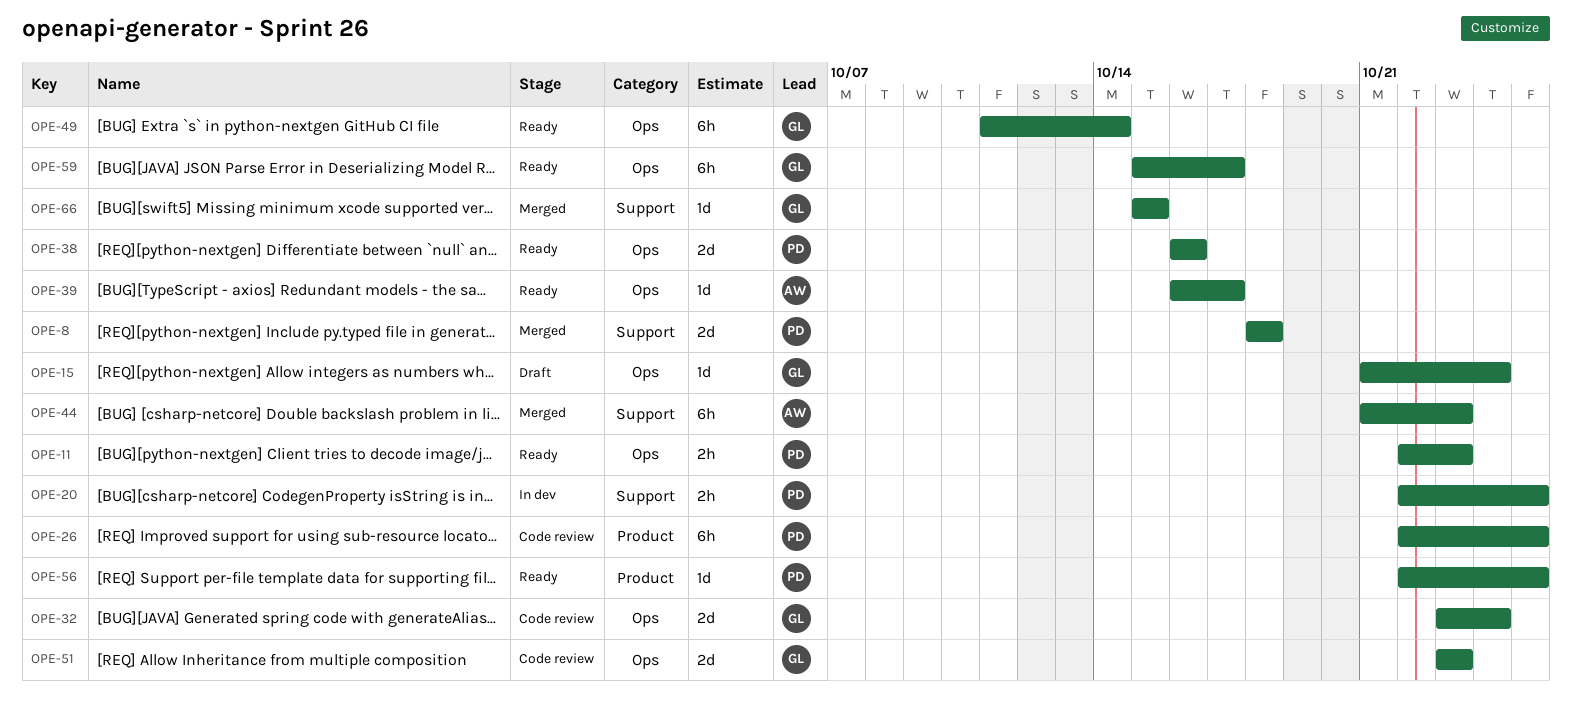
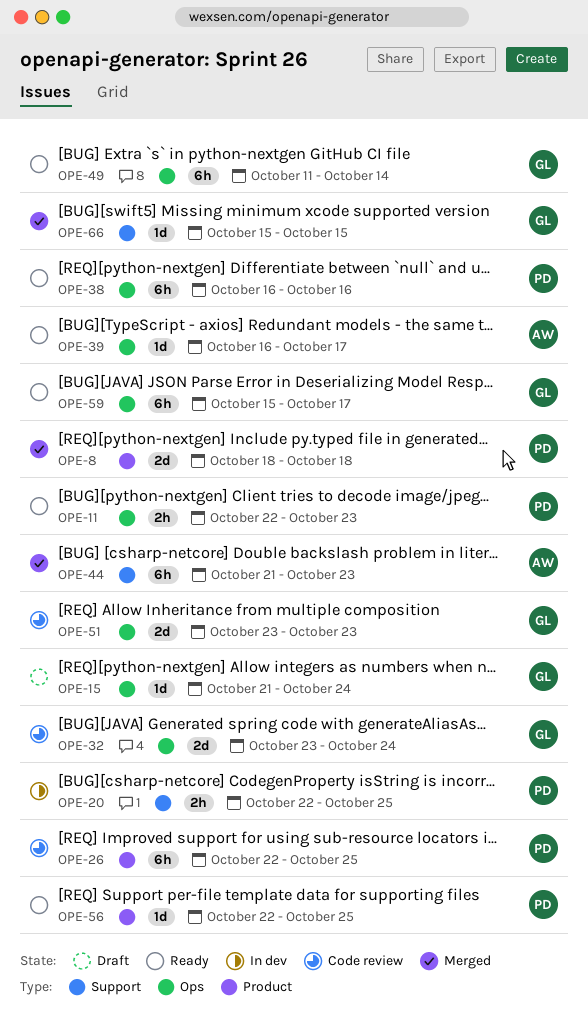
OPE-8, label: Support -> Product
OPE-38, estimate: 2d -> 6h

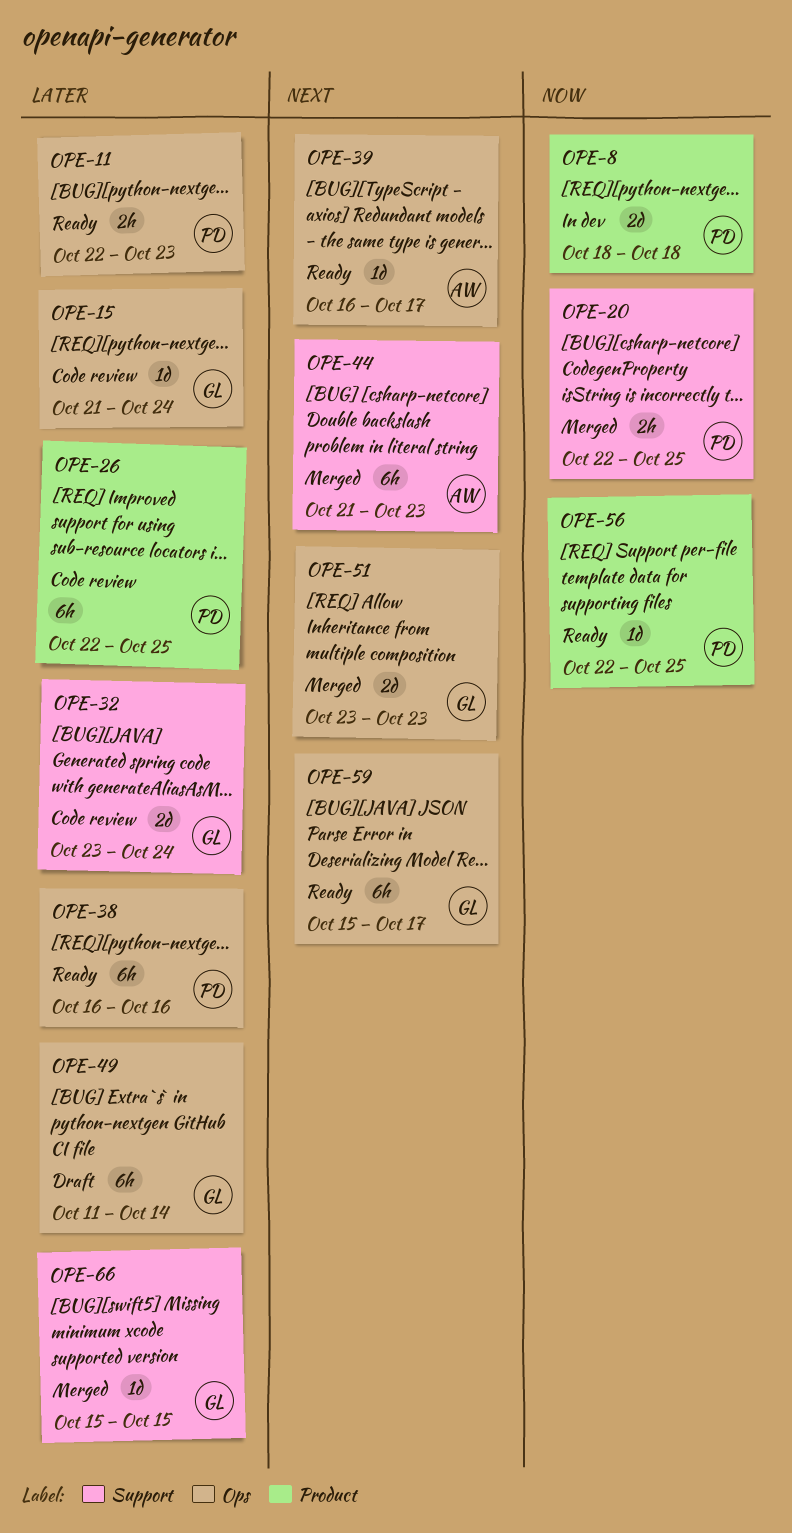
OPE-8, status: Merged -> In dev
OPE-15, status: Draft -> Code review
OPE-20, status: In dev -> Merged
OPE-32, label: Ops -> Support
OPE-49, status: Ready -> Draft
OPE-51, status: Code review -> Merged

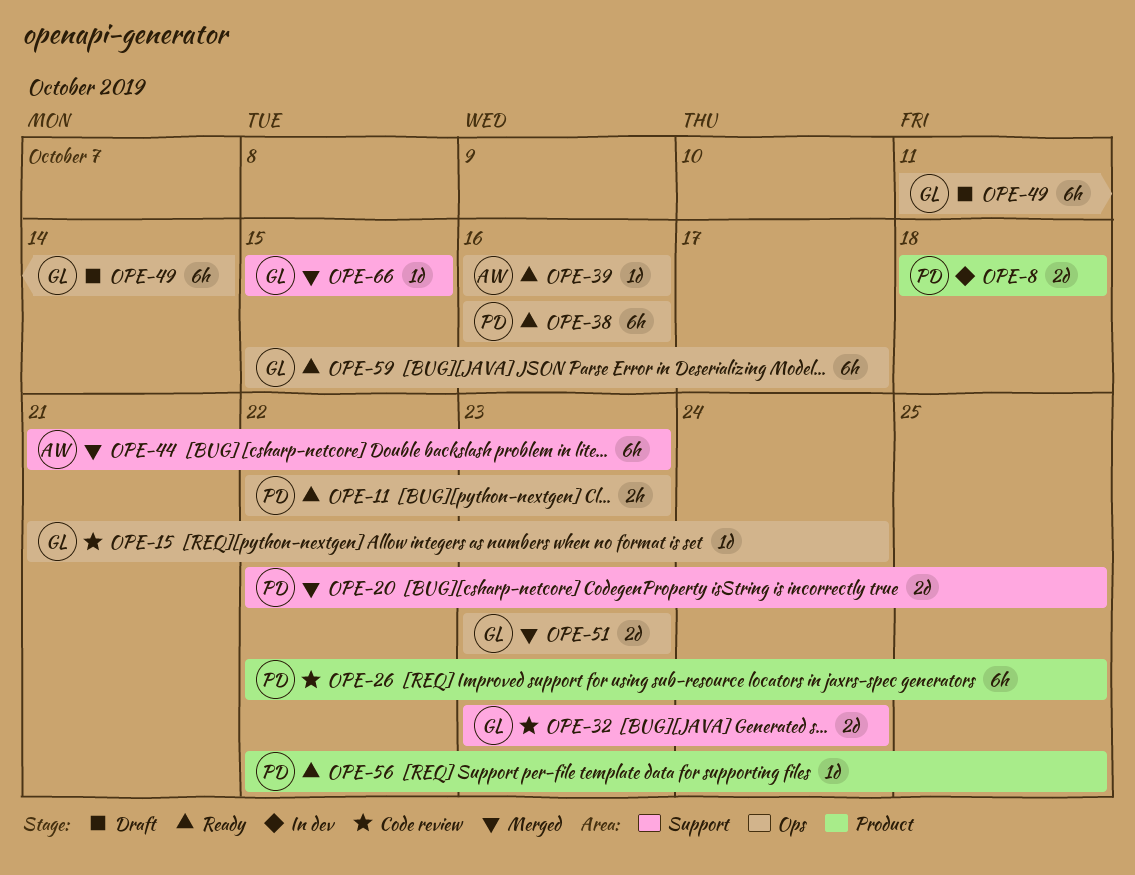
OPE-20, estimate: 2h -> 2d
OPE-39, due: Oct 17 -> Oct 16

